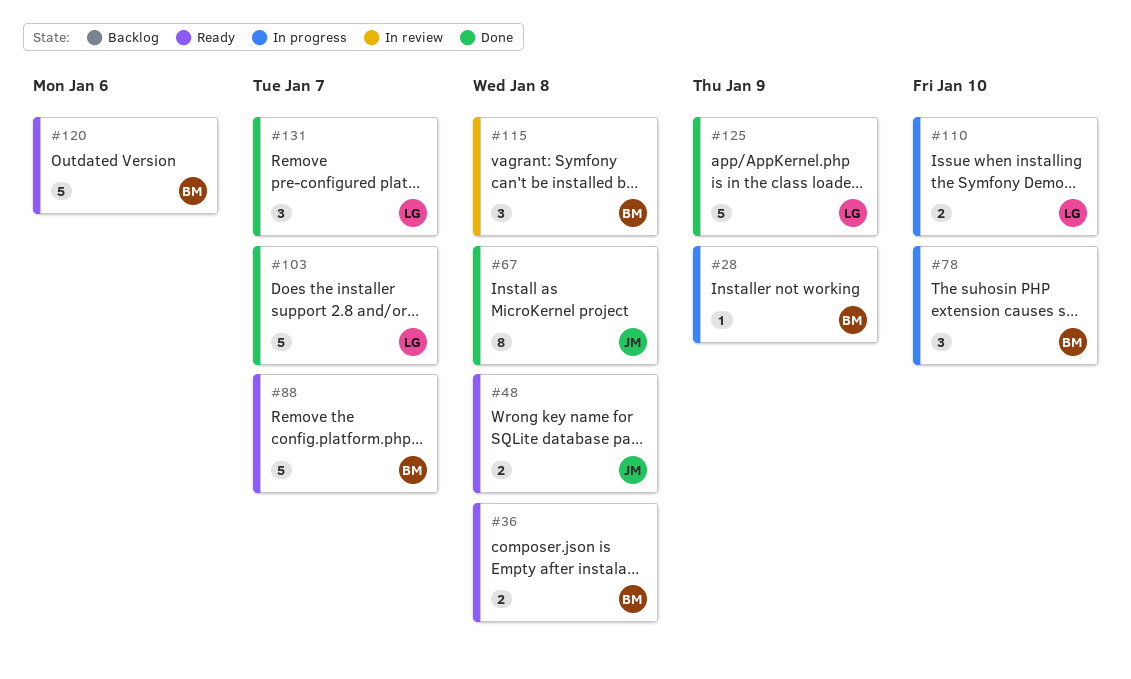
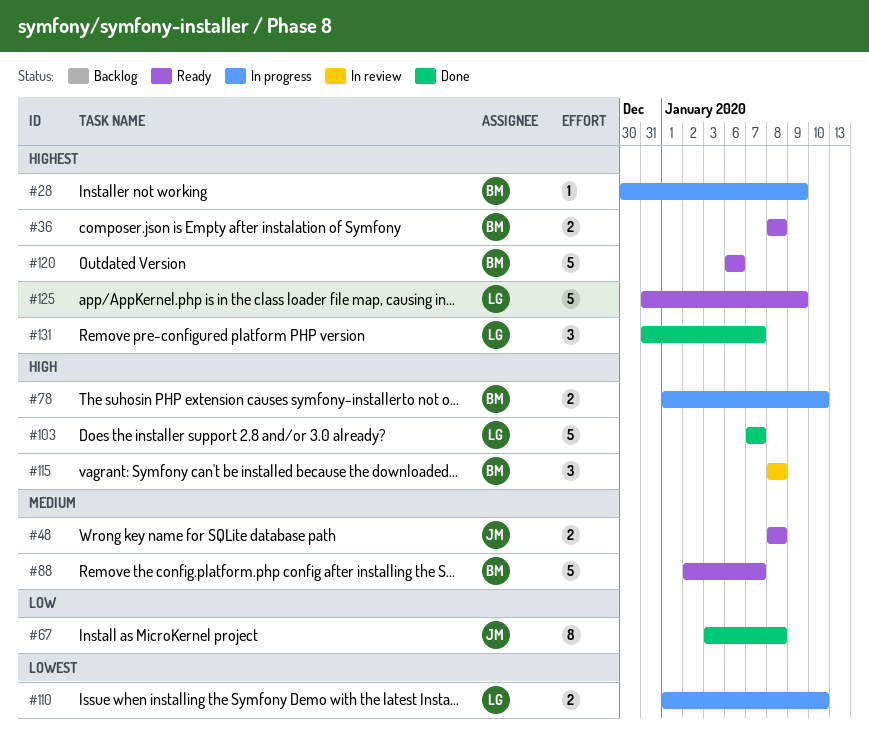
#78, estimate: 3 -> 2
#125, status: Done -> Ready

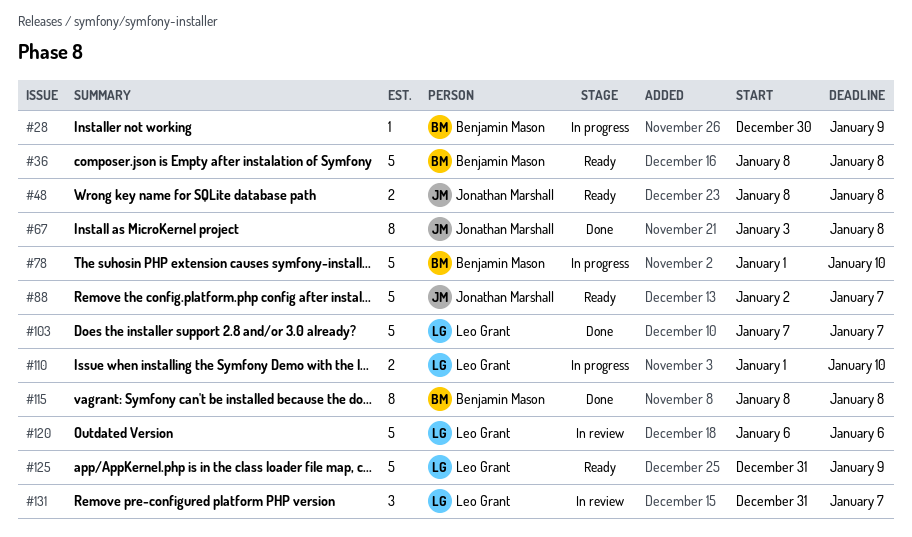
#36, estimate: 2 -> 5
#78, estimate: 2 -> 5
#88, owner: Benjamin Mason -> Jonathan Marshall
#115, status: In review -> Done
#115, estimate: 3 -> 8
#120, status: Ready -> In review
#120, owner: Benjamin Mason -> Leo Grant
#131, status: Done -> In review

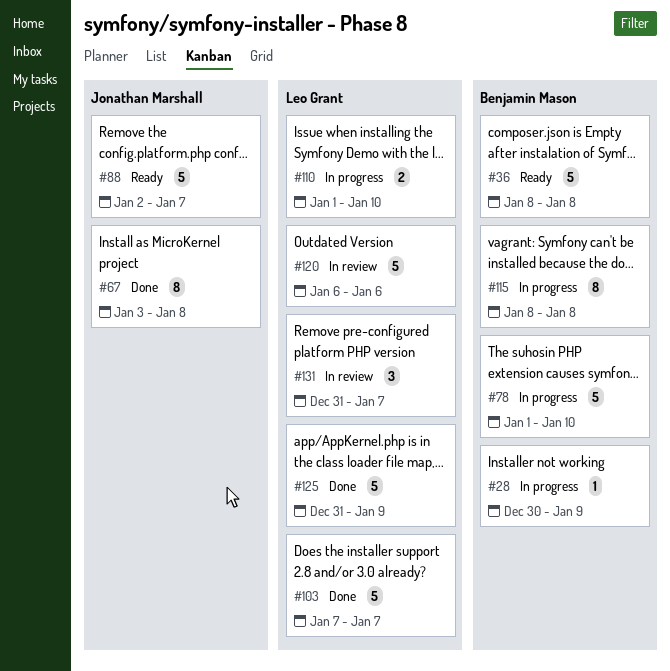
#48: present -> none
#115, status: Done -> In progress
#125, status: Ready -> Done

